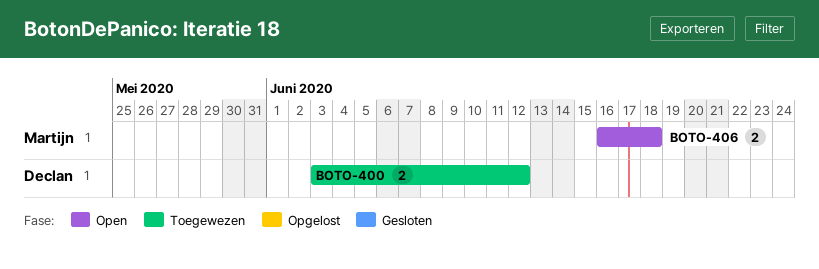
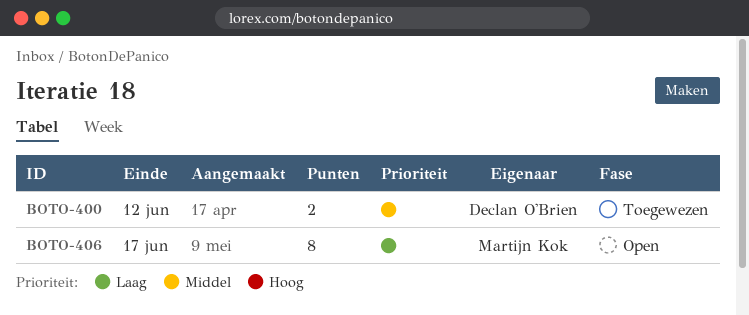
BOTO-406, estimate: 2 -> 8
BOTO-406, due: Jun 18 -> Jun 17

